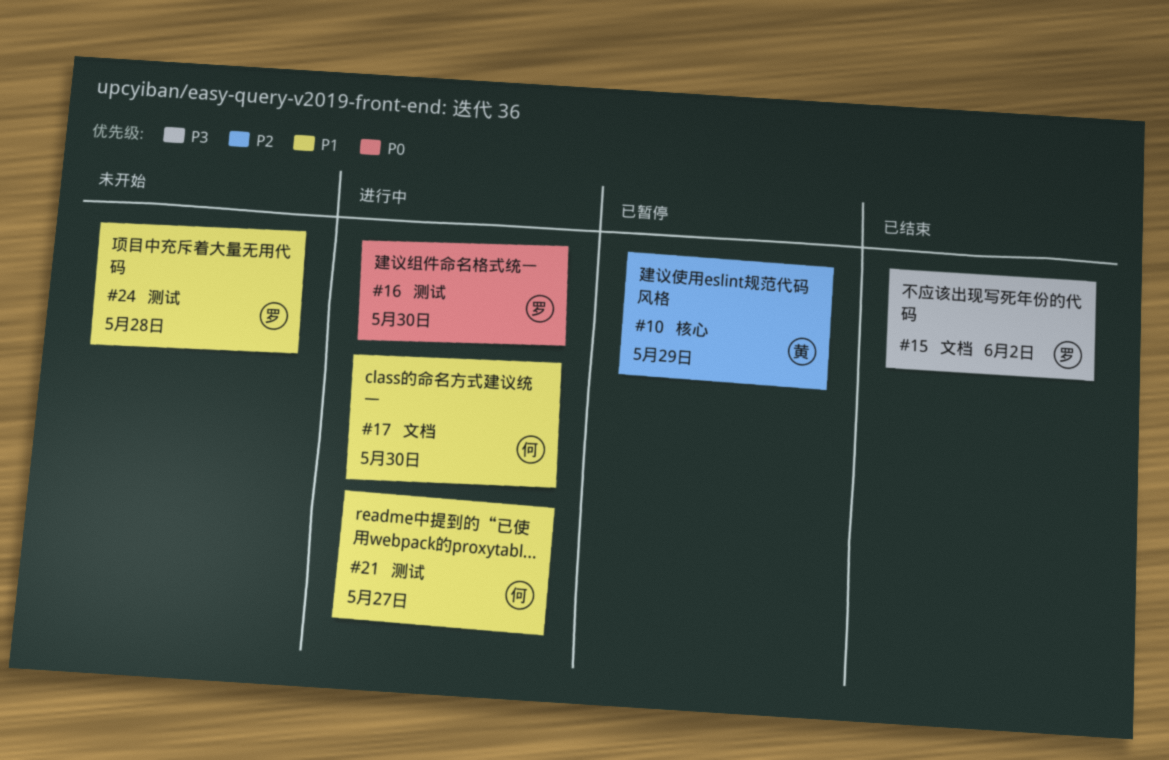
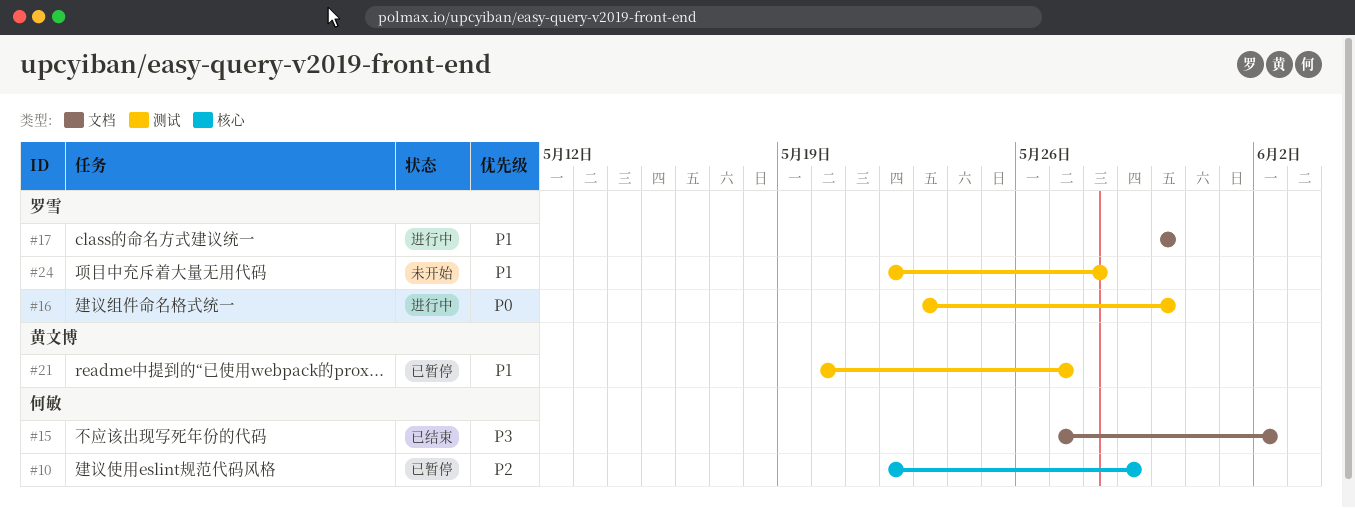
#10, owner: 黄文博 -> 何敏
#15, owner: 罗雪 -> 何敏
#17, owner: 何敏 -> 罗雪
#21, status: 进行中 -> 已暂停
#21, owner: 何敏 -> 黄文博

